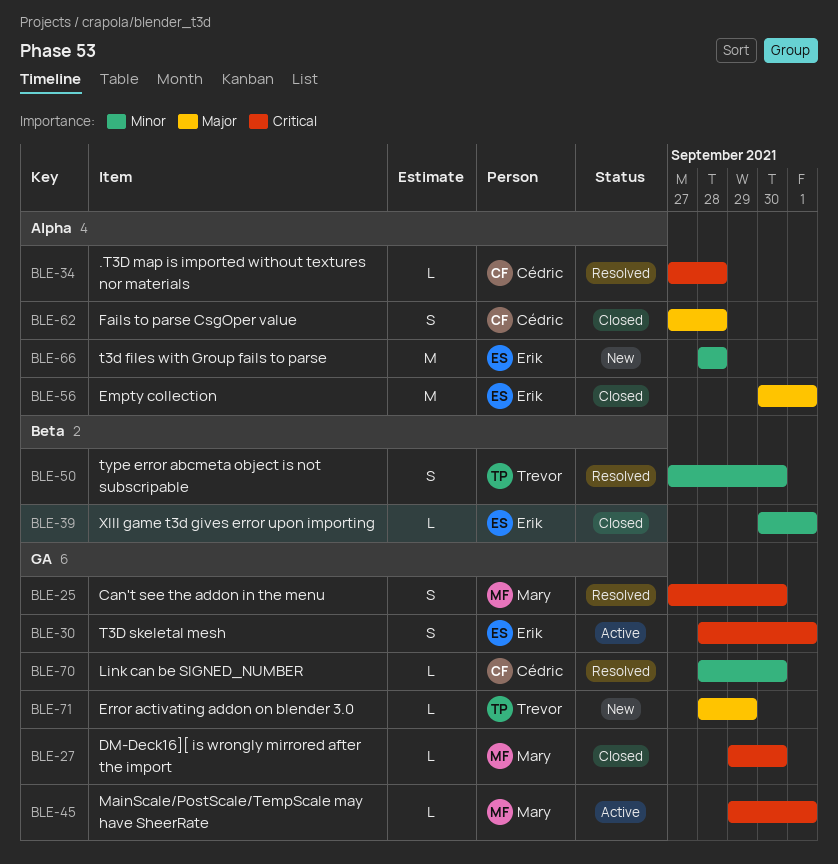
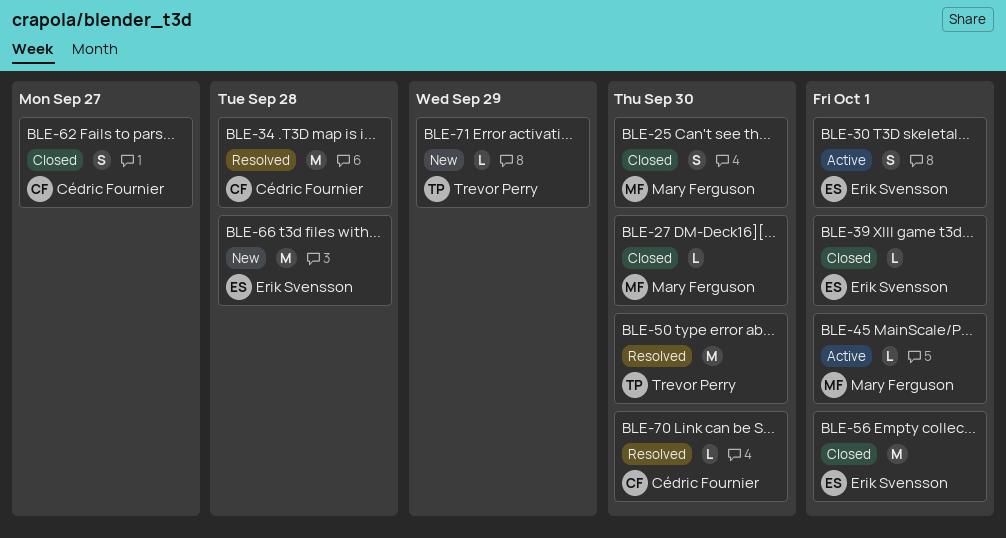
BLE-25, status: Resolved -> Closed
BLE-34, estimate: L -> M
BLE-50, estimate: S -> M
BLE-62, due: Sep 28 -> Sep 27

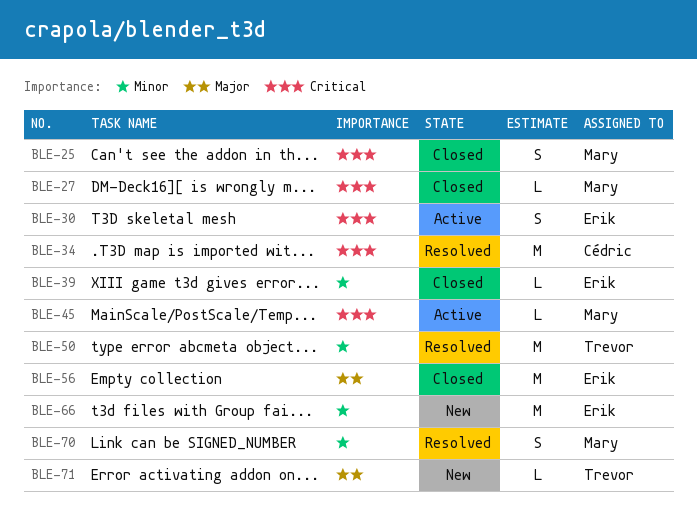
BLE-62: present -> none
BLE-70, owner: Cédric Fournier -> Mary Ferguson
BLE-70, estimate: L -> S

